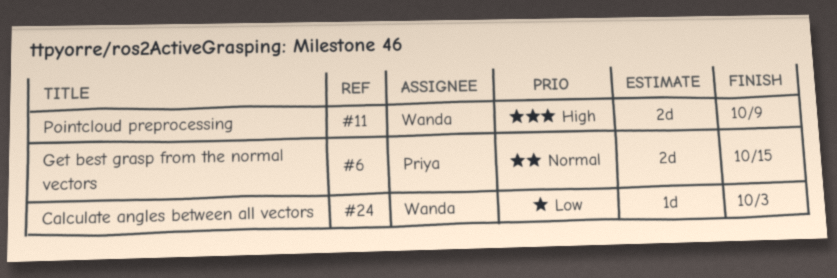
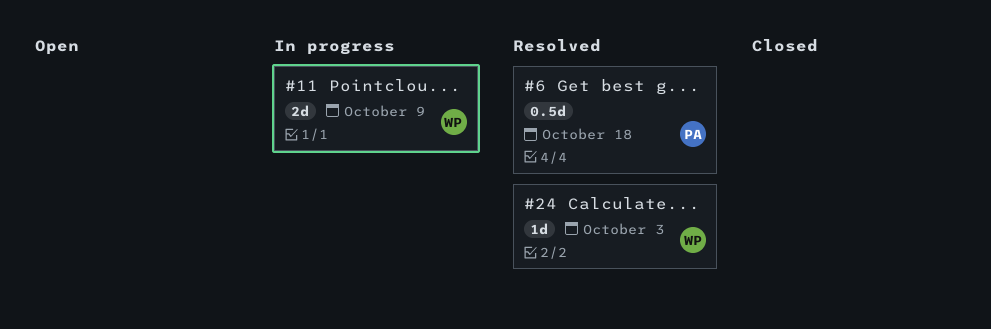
#6, estimate: 2d -> 0.5d
#6, due: Oct 15 -> Oct 18

